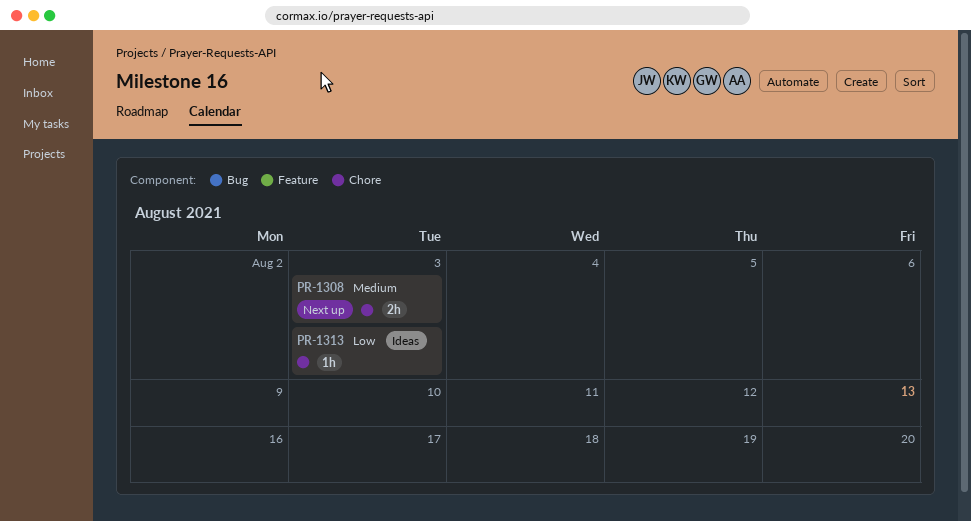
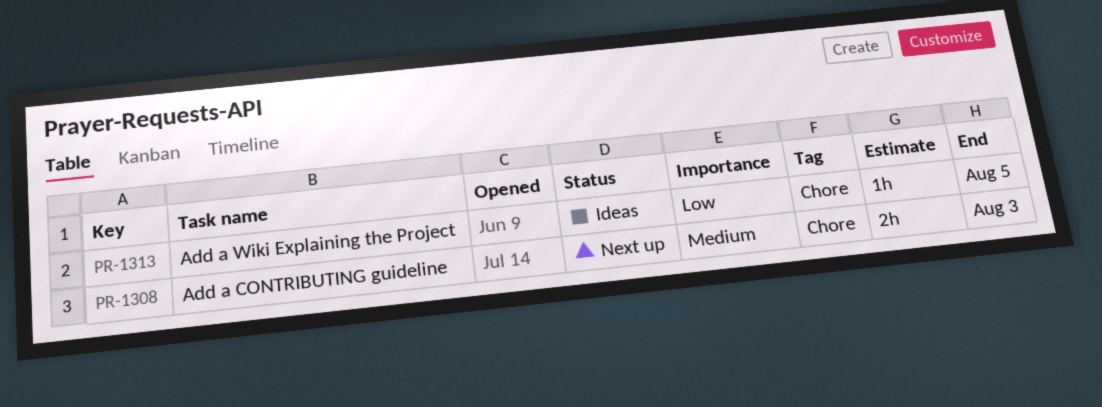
PR-1313, due: Aug 3 -> Aug 5

